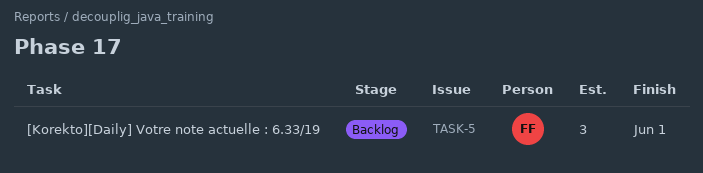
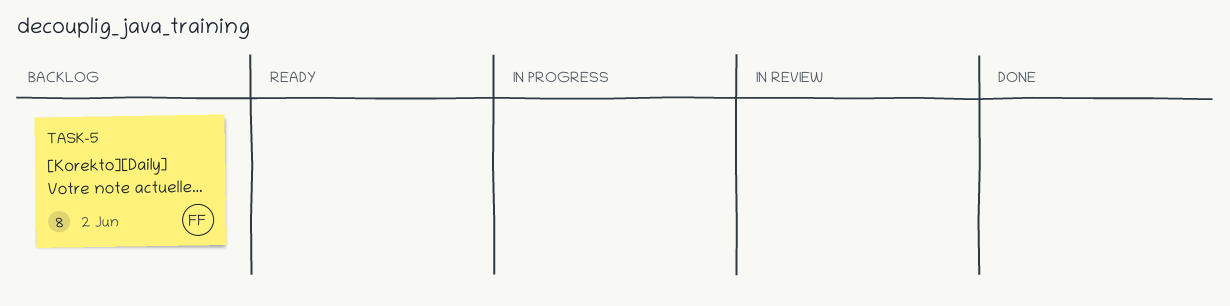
TASK-5, estimate: 3 -> 8
TASK-5, due: Jun 1 -> Jun 2

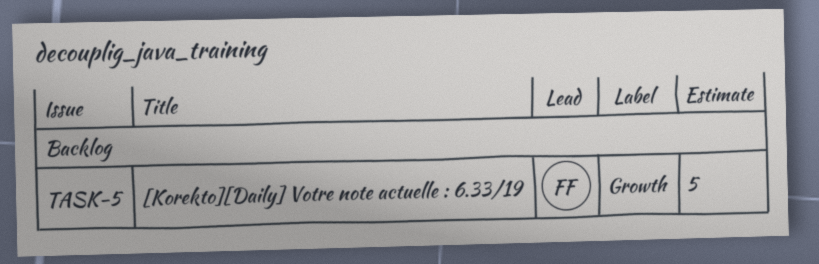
TASK-5, estimate: 8 -> 5

